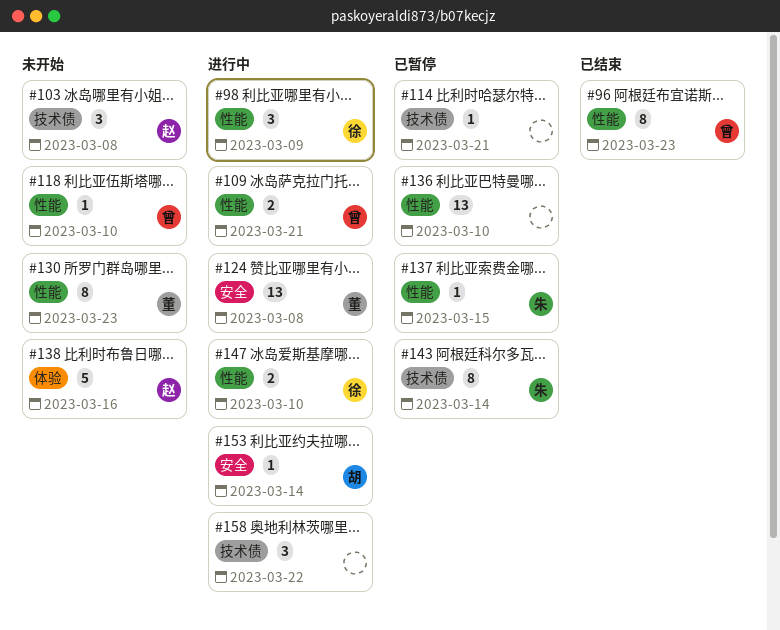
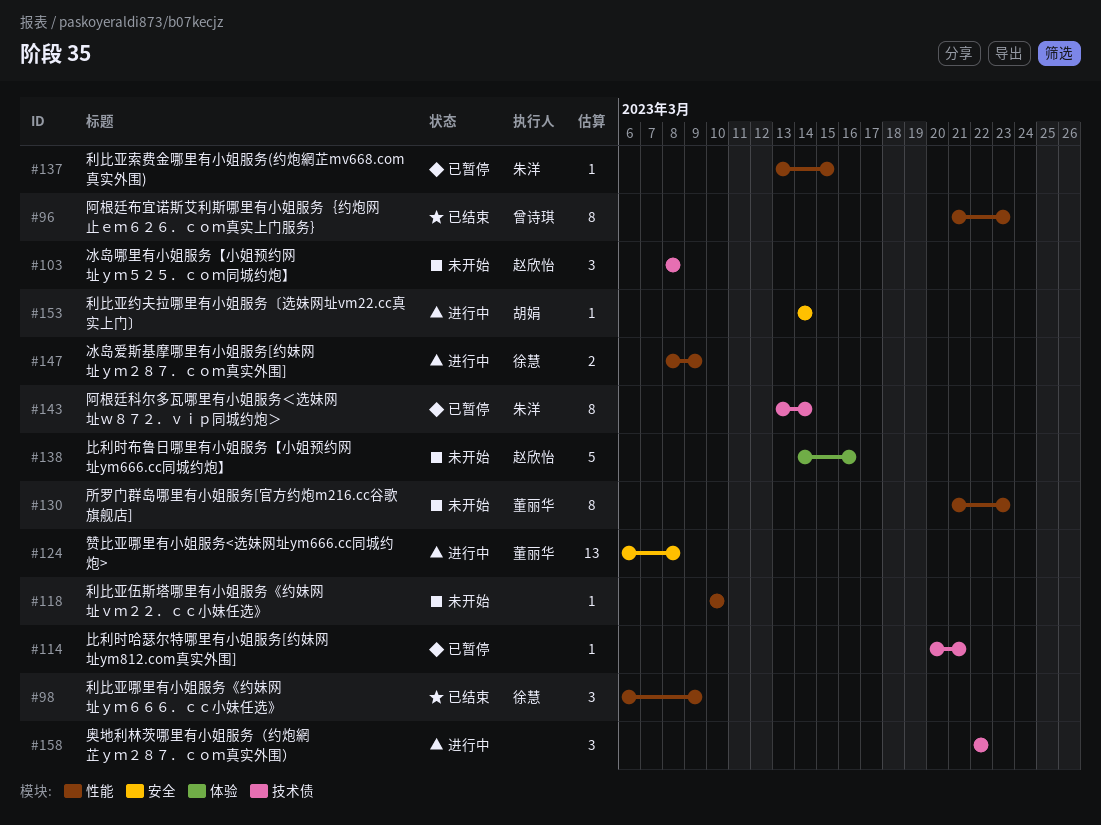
#98, status: 进行中 -> 已结束
#109: present -> none
#118, owner: 曾诗琪 -> none
#136: present -> none
#147, due: Mar 10 -> Mar 9

